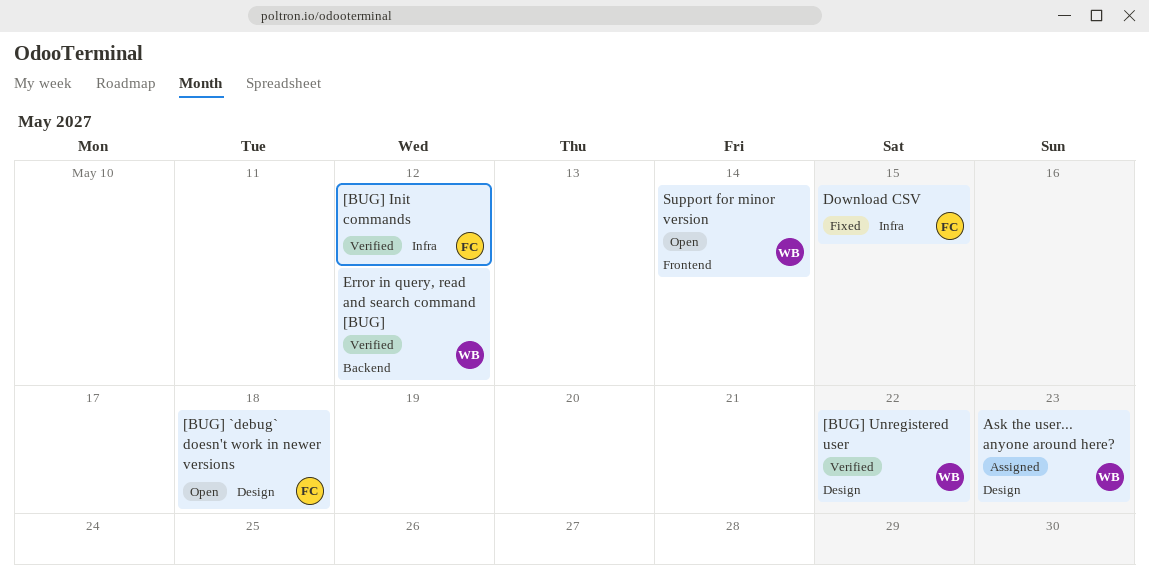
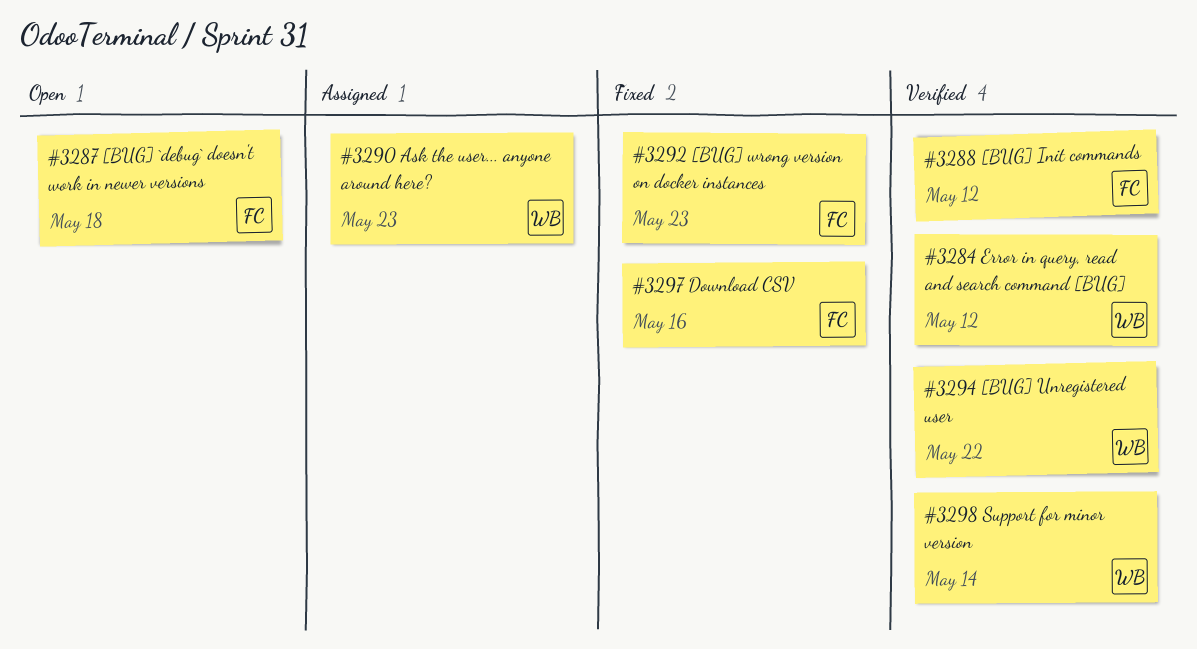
[BUG] wrong version on docker instances: none -> present
Download CSV, due: May 15 -> May 16
Support for minor version, status: Open -> Verified

